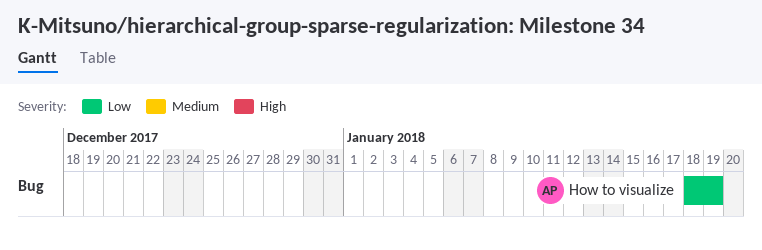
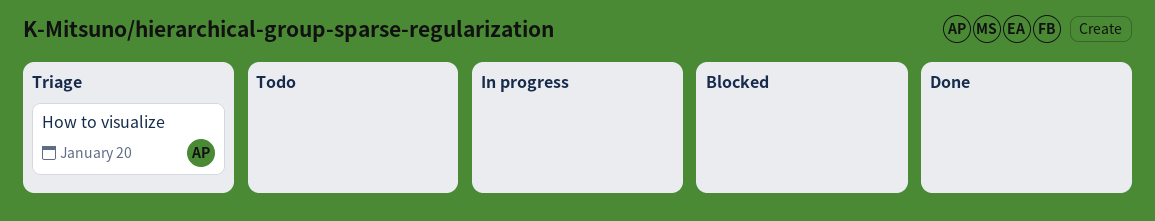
How to visualize, due: Jan 19 -> Jan 20

